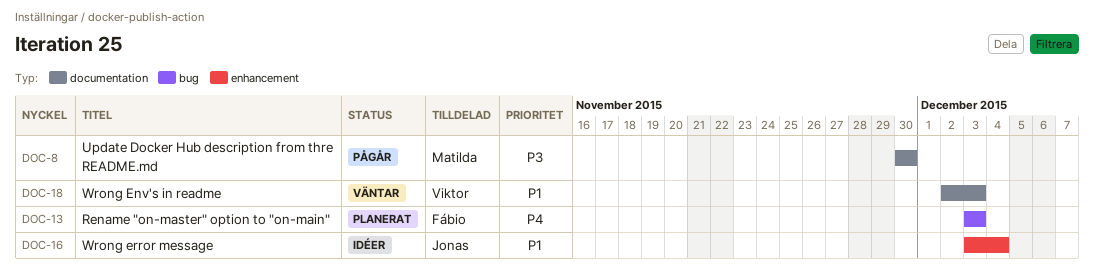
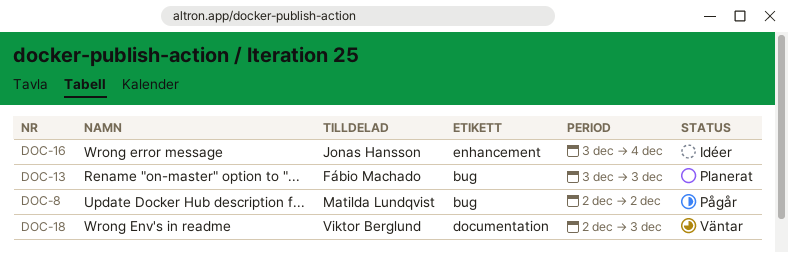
DOC-8, label: documentation -> bug
DOC-8, start: Nov 30 -> Dec 2
DOC-8, due: Nov 30 -> Dec 2

